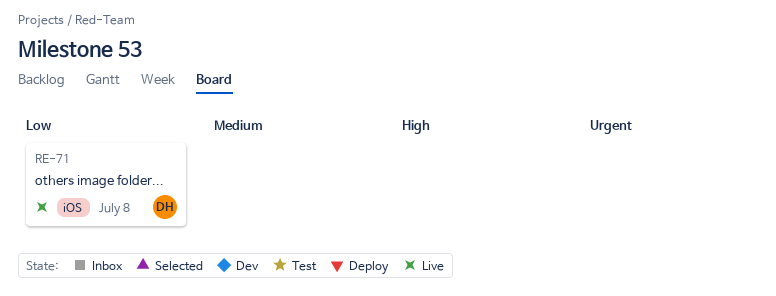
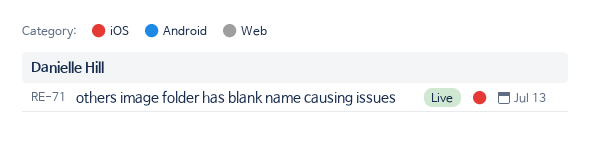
RE-71, due: Jul 8 -> Jul 13

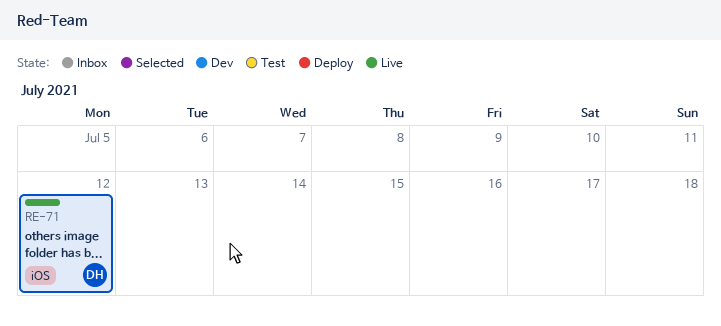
RE-71, due: Jul 13 -> Jul 12

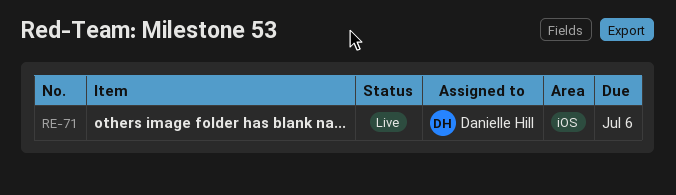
RE-71, due: Jul 12 -> Jul 6

